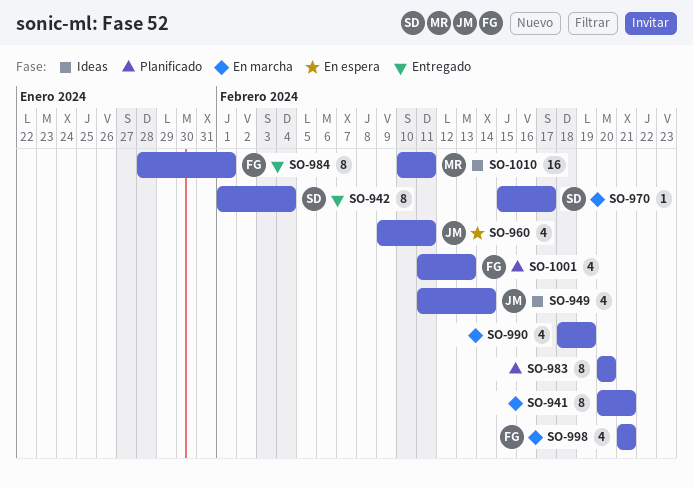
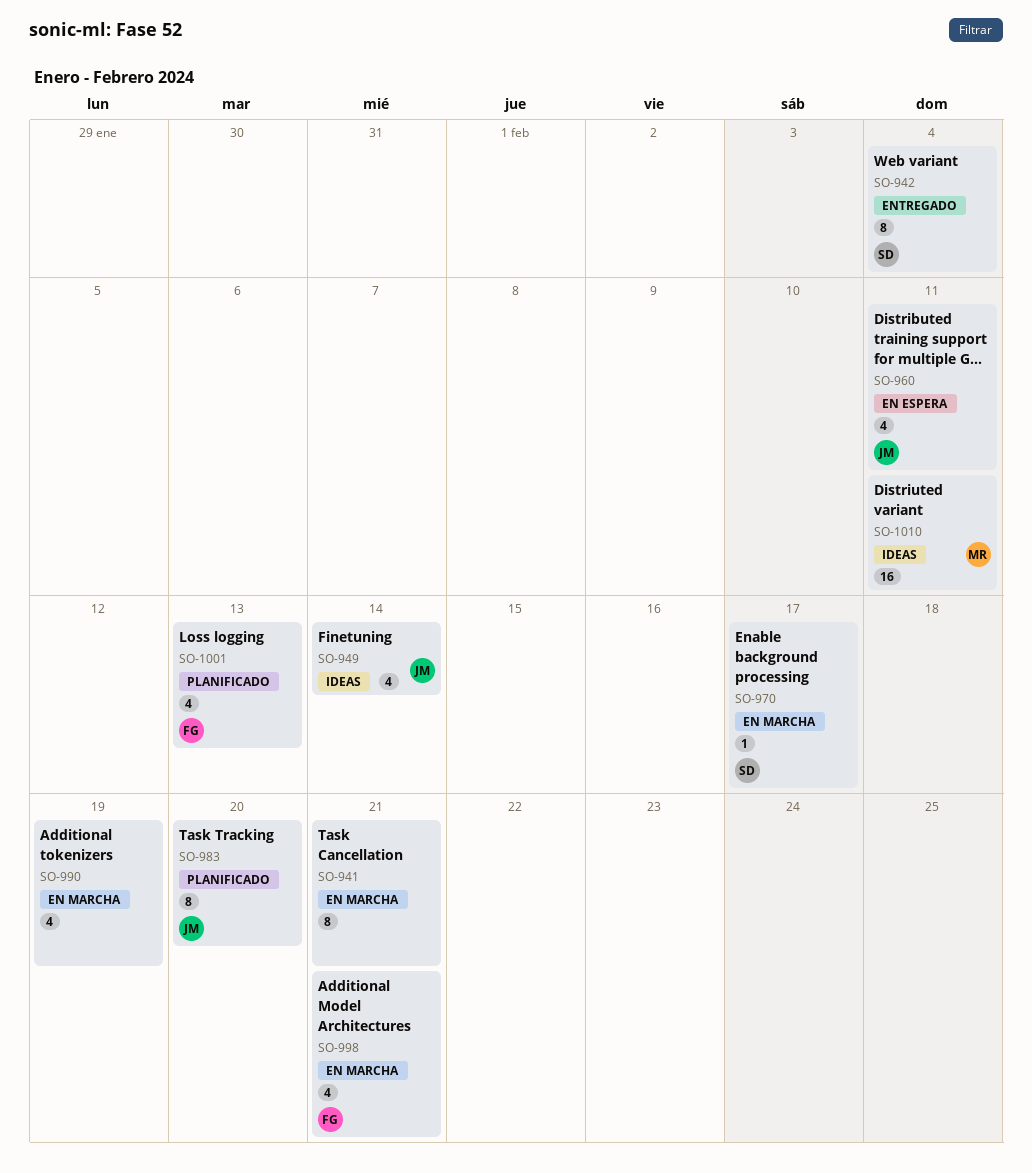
SO-983, owner: none -> JM
SO-984: present -> none

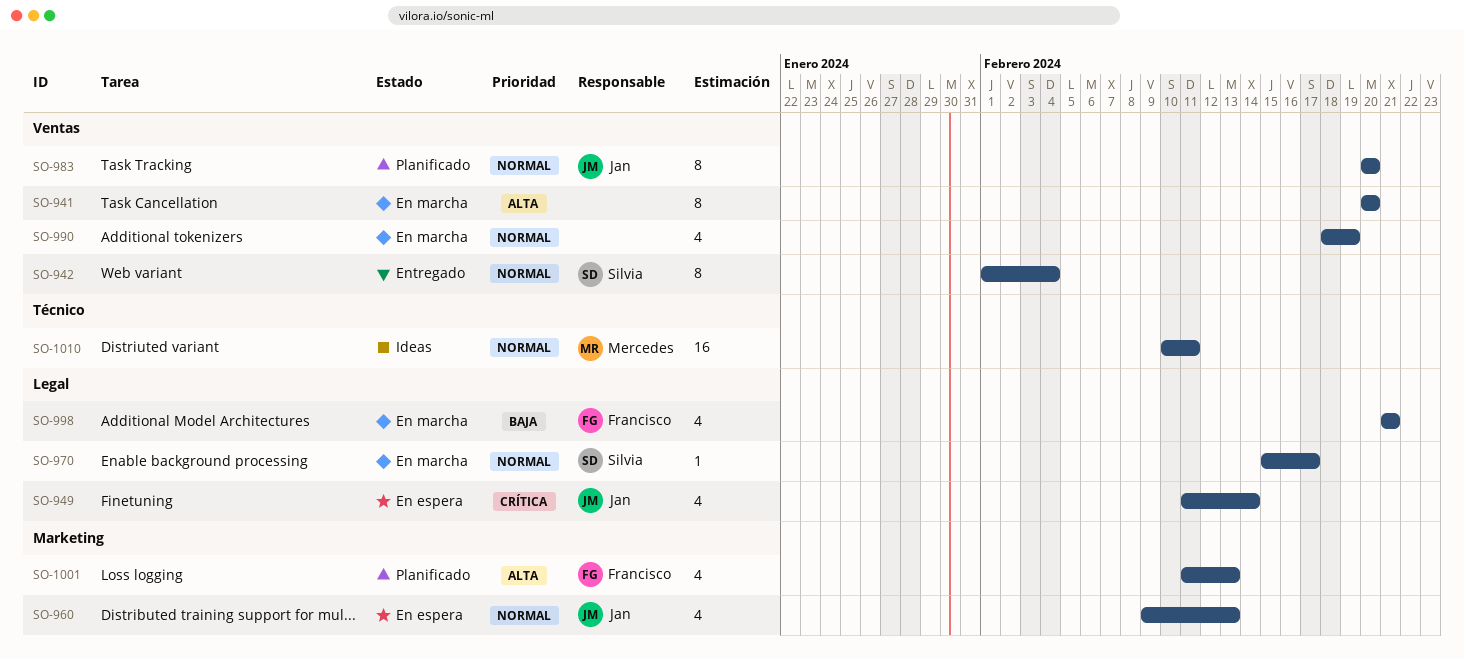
SO-941, due: Feb 21 -> Feb 20
SO-949, status: Ideas -> En espera
SO-960, due: Feb 11 -> Feb 13

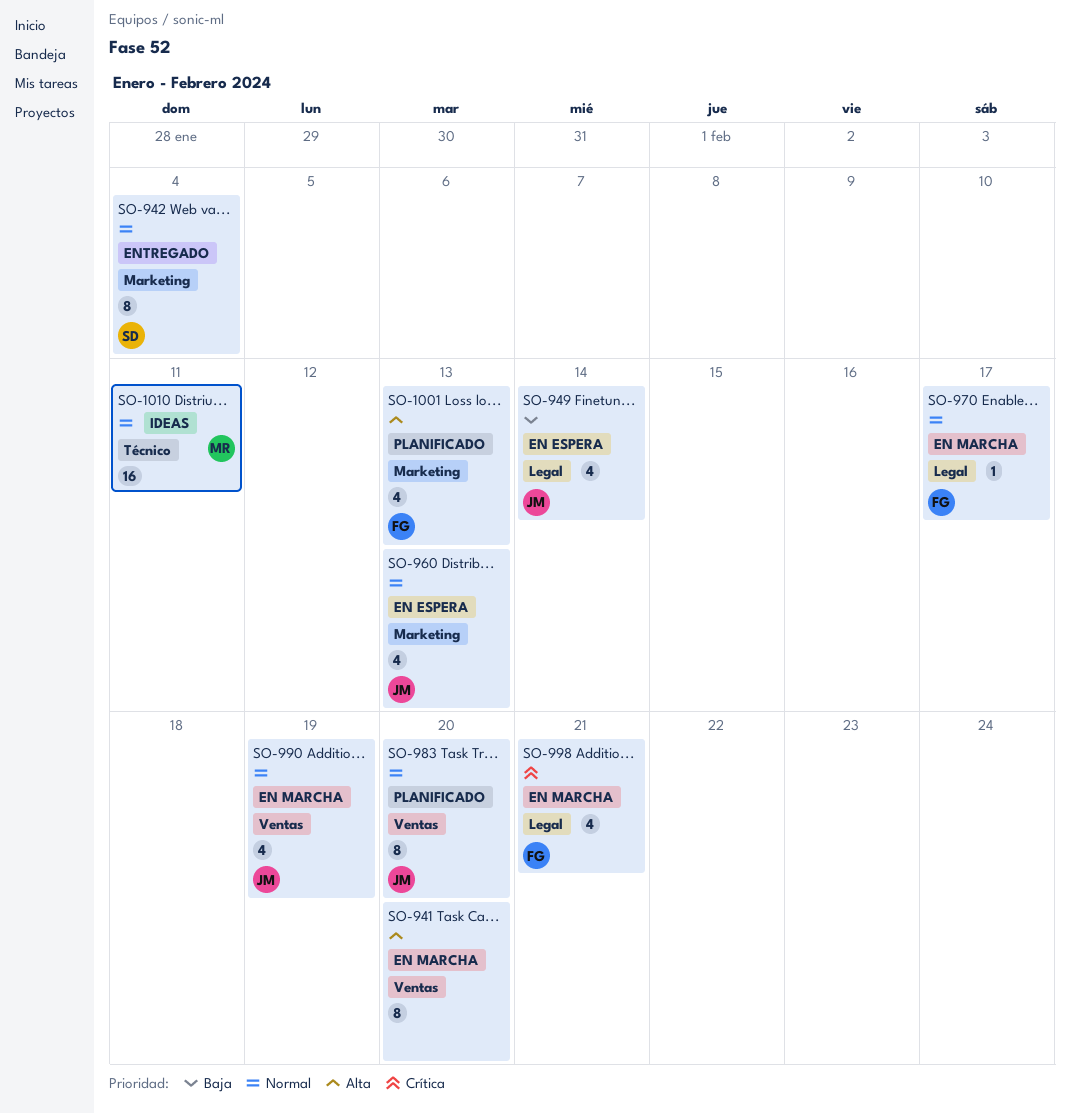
SO-942, label: Ventas -> Marketing
SO-949, priority: Crítica -> Baja
SO-970, owner: Silvia -> Francisco
SO-990, owner: none -> Jan
SO-998, priority: Baja -> Crítica

